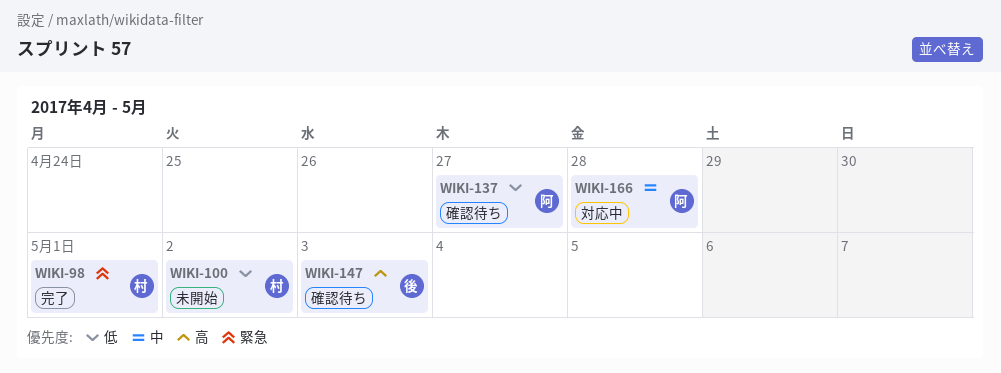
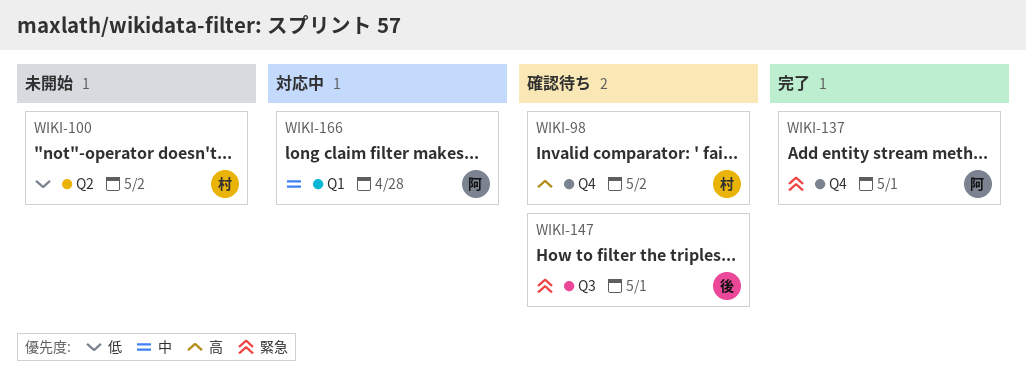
WIKI-98, status: 完了 -> 確認待ち
WIKI-98, priority: 緊急 -> 高
WIKI-98, due: May 1 -> May 2
WIKI-137, status: 確認待ち -> 完了
WIKI-137, priority: 低 -> 緊急
WIKI-137, due: Apr 27 -> May 1
WIKI-147, priority: 高 -> 緊急
WIKI-147, due: May 3 -> May 1

